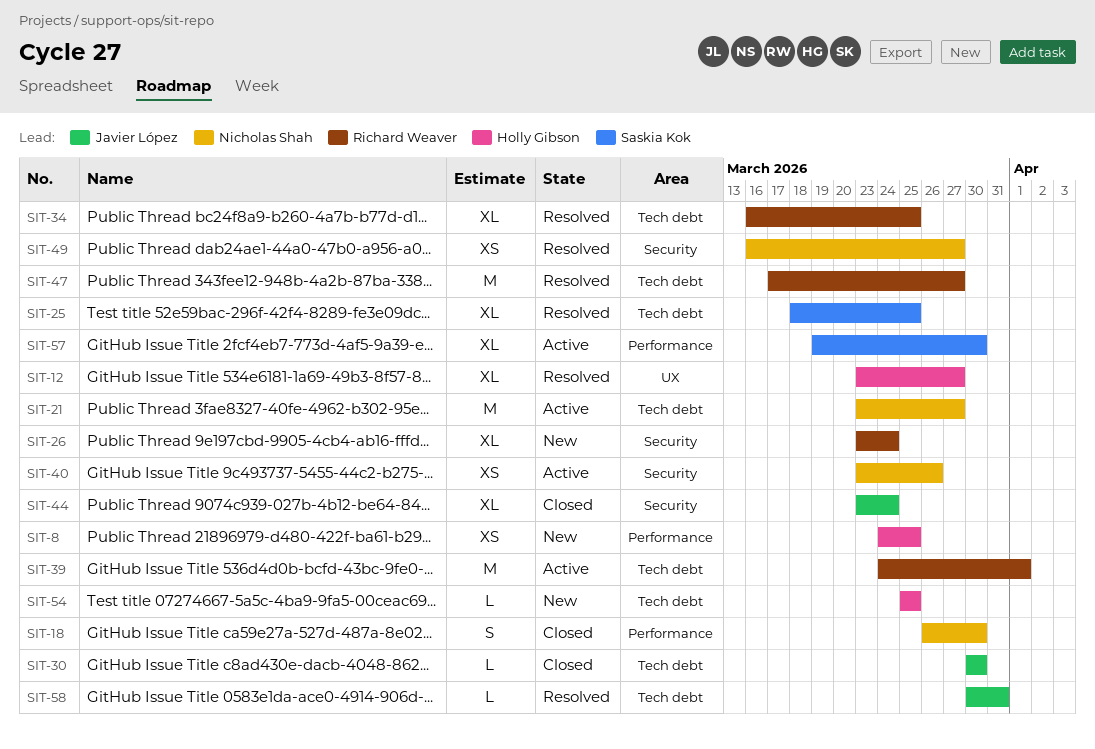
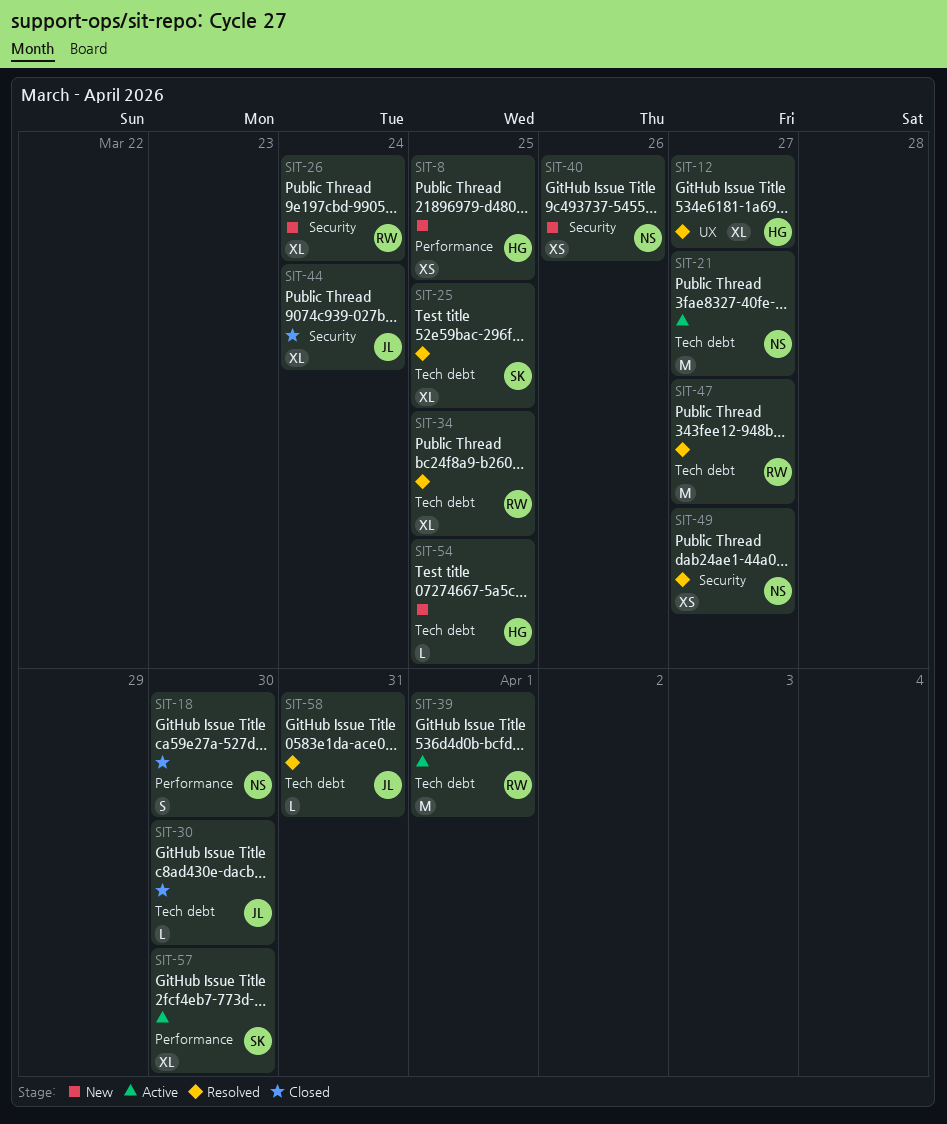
SIT-40, status: Active -> New

